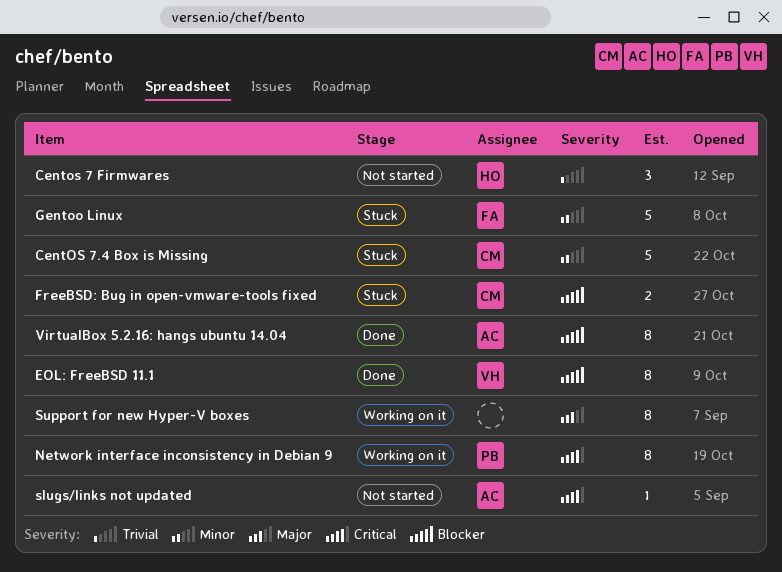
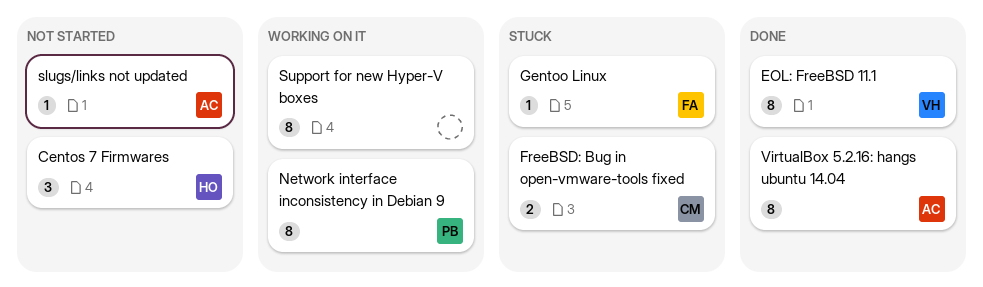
CentOS 7.4 Box is Missing: present -> none
Gentoo Linux, estimate: 5 -> 1

